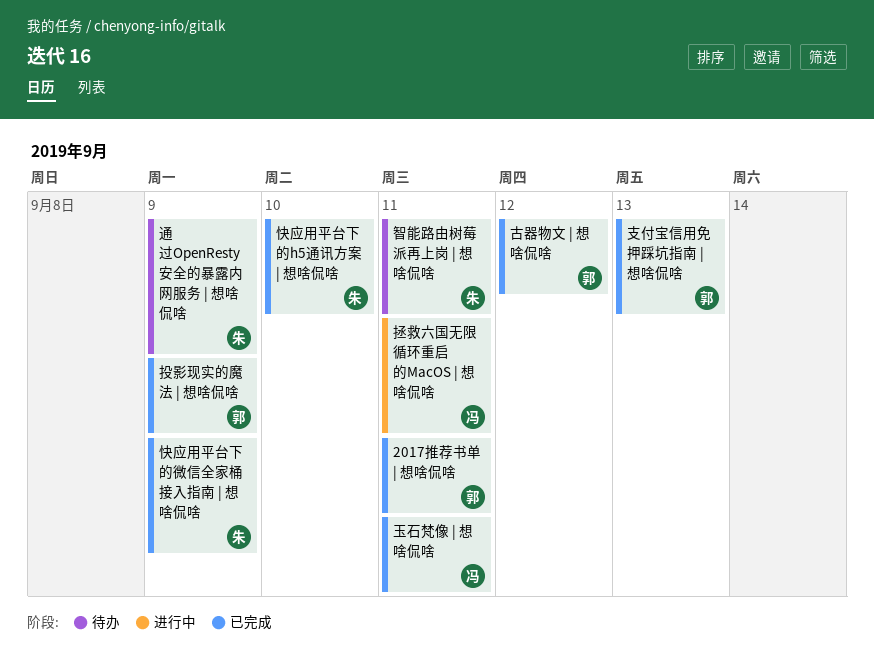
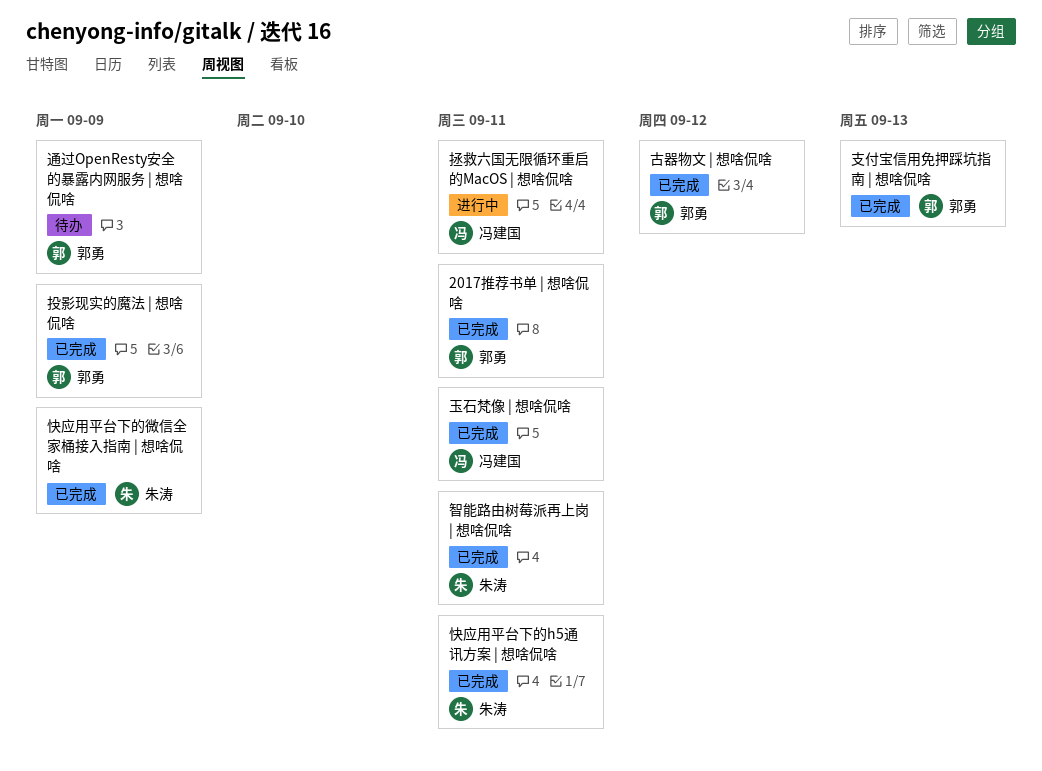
快应用平台下的h5通讯方案 | 想啥侃啥, due: Sep 10 -> Sep 11
智能路由树莓派再上岗 | 想啥侃啥, status: 待办 -> 已完成
通过OpenResty安全的暴露内网服务 | 想啥侃啥, owner: 朱涛 -> 郭勇

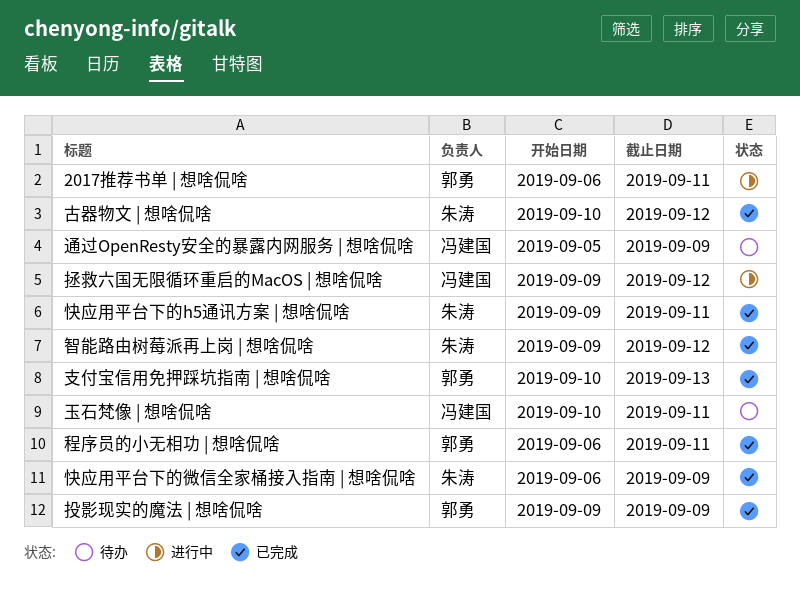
2017推荐书单 | 想啥侃啥, status: 已完成 -> 进行中
古器物文 | 想啥侃啥, owner: 郭勇 -> 朱涛
拯救六国无限循环重启的MacOS | 想啥侃啥, due: Sep 11 -> Sep 12
智能路由树莓派再上岗 | 想啥侃啥, due: Sep 11 -> Sep 12
玉石梵像 | 想啥侃啥, status: 已完成 -> 待办
程序员的小无相功 | 想啥侃啥: none -> present
通过OpenResty安全的暴露内网服务 | 想啥侃啥, owner: 郭勇 -> 冯建国

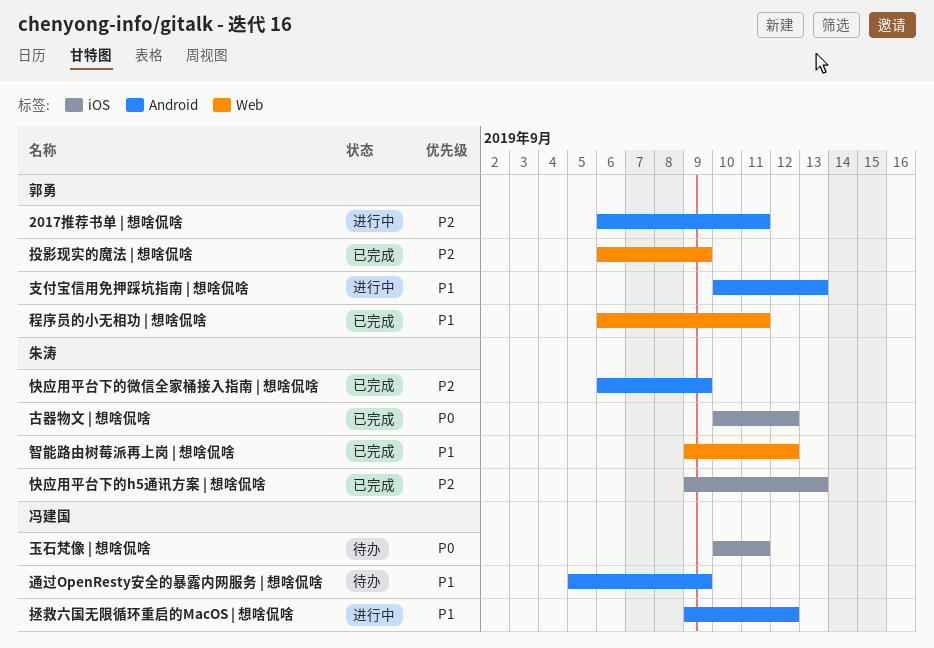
快应用平台下的h5通讯方案 | 想啥侃啥, due: Sep 11 -> Sep 13
投影现实的魔法 | 想啥侃啥, start: Sep 9 -> Sep 6
支付宝信用免押踩坑指南 | 想啥侃啥, status: 已完成 -> 进行中

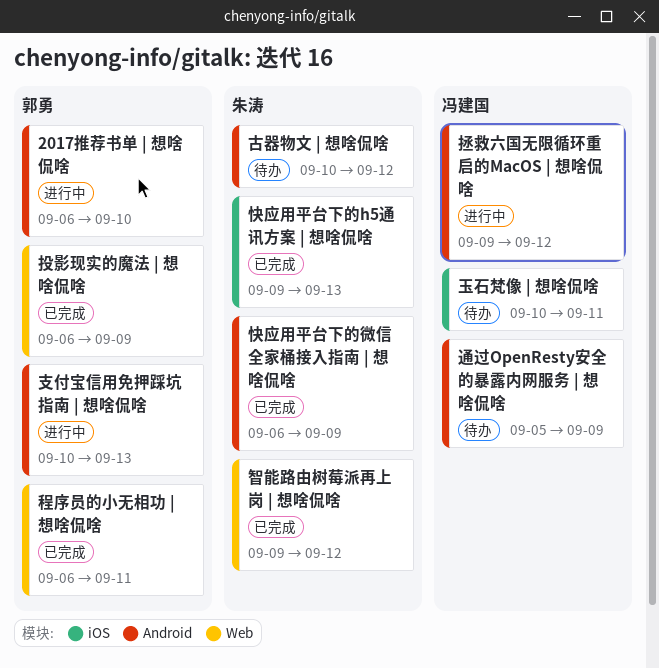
2017推荐书单 | 想啥侃啥, due: Sep 11 -> Sep 10
古器物文 | 想啥侃啥, status: 已完成 -> 待办
古器物文 | 想啥侃啥, label: iOS -> Android

